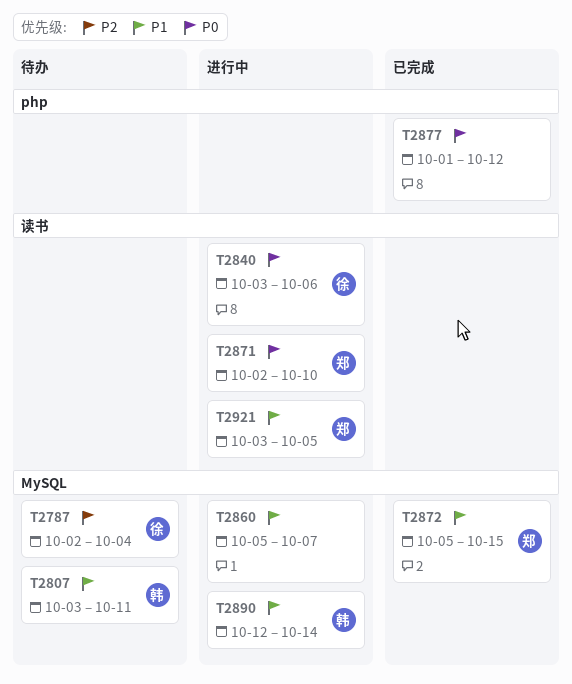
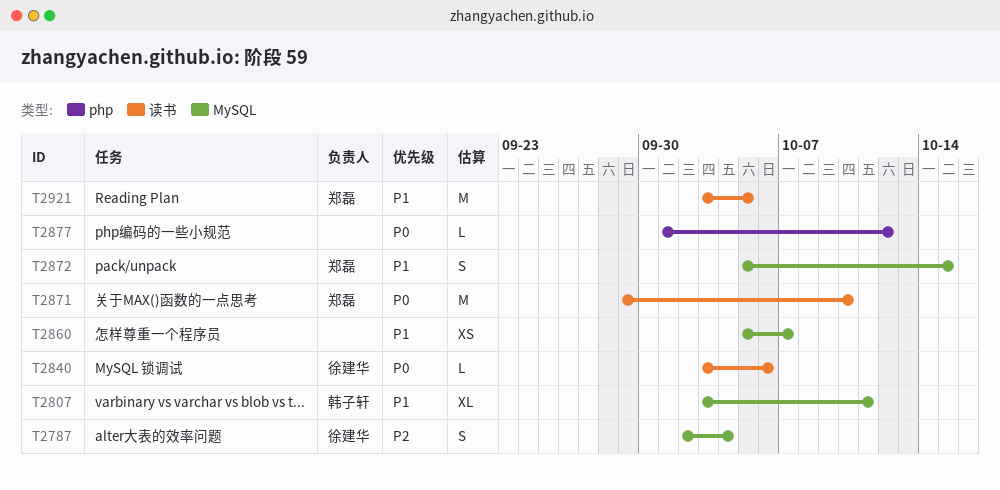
T2871, start: Oct 2 -> Sep 29
T2890: present -> none

